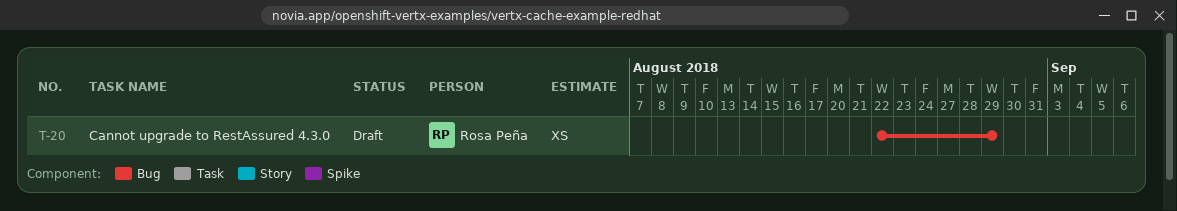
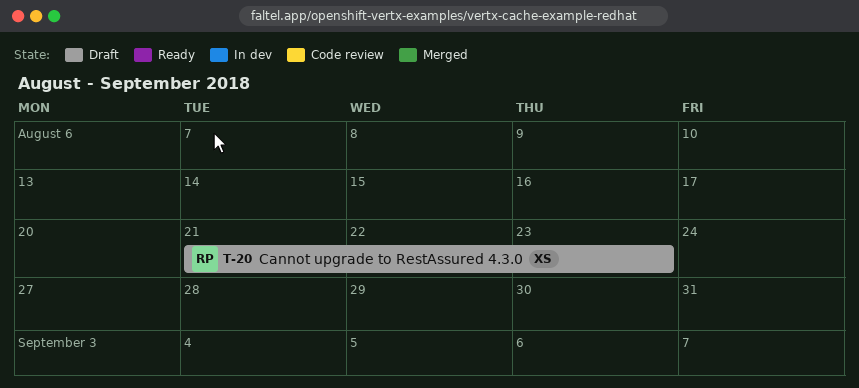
T-20, start: Aug 22 -> Aug 21
T-20, due: Aug 29 -> Aug 23

